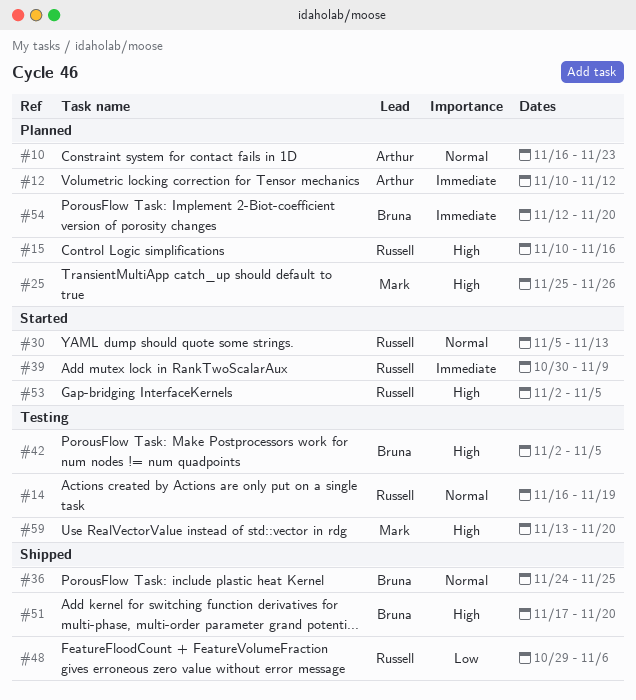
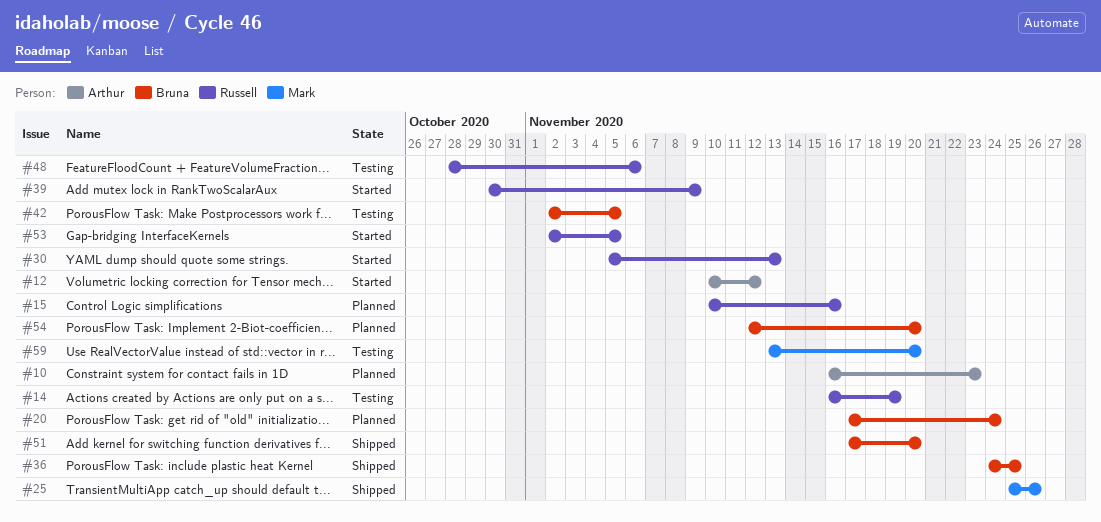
#12, status: Planned -> Started
#20: none -> present
#25, status: Planned -> Shipped
#48, status: Shipped -> Testing
#48, start: Oct 29 -> Oct 28

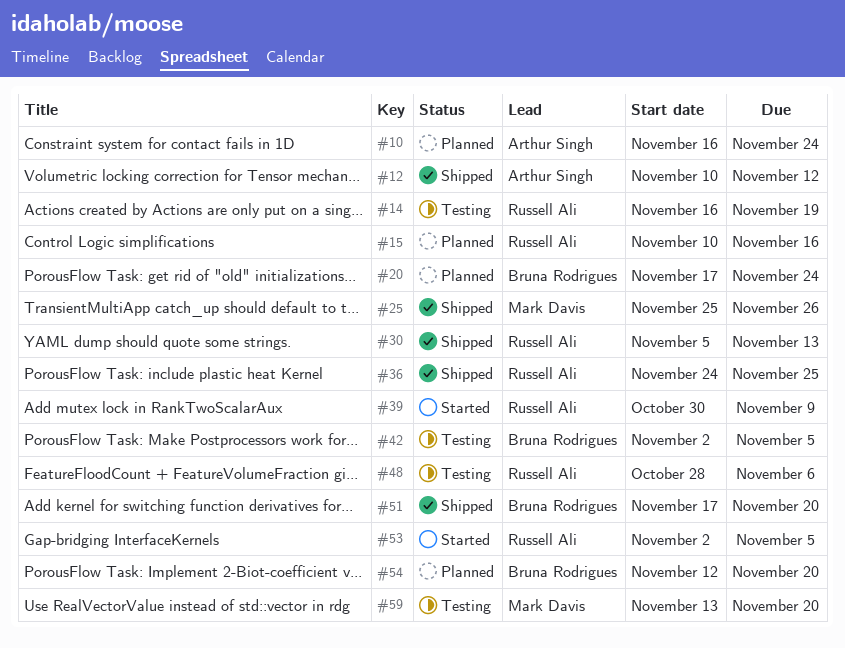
#10, due: Nov 23 -> Nov 24
#12, status: Started -> Shipped
#30, status: Started -> Shipped
#36, owner: Bruna Rodrigues -> Russell Ali

